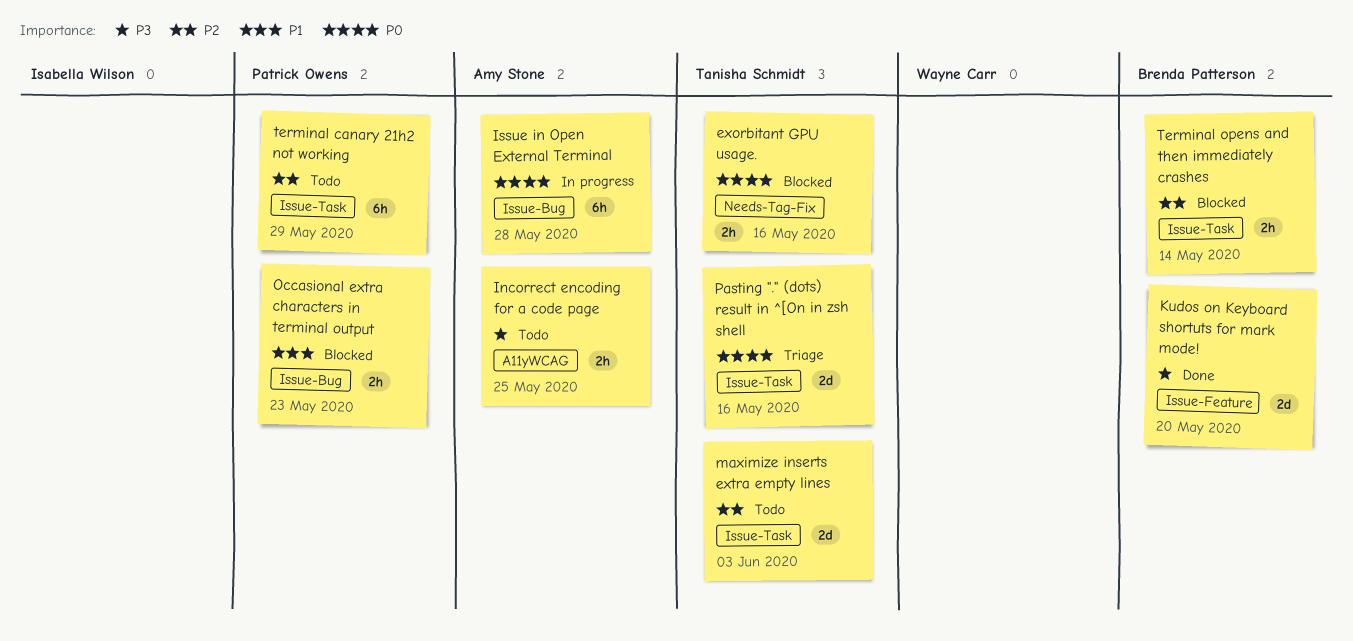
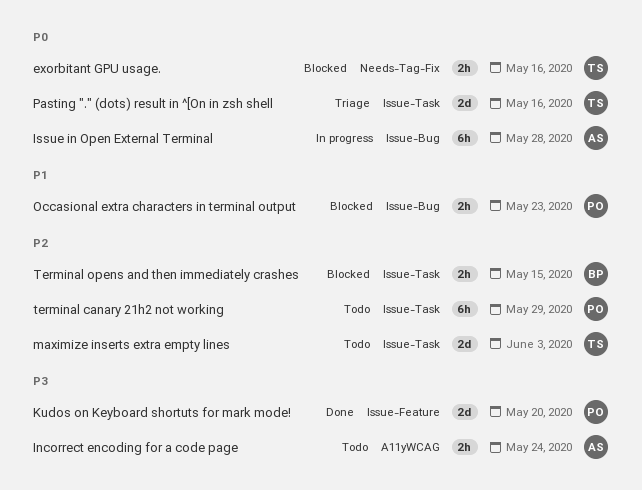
Incorrect encoding for a code page, due: May 25 -> May 24
Kudos on Keyboard shortuts for mark mode!, owner: Brenda Patterson -> Patrick Owens
Terminal opens and then immediately crashes, due: May 14 -> May 15

